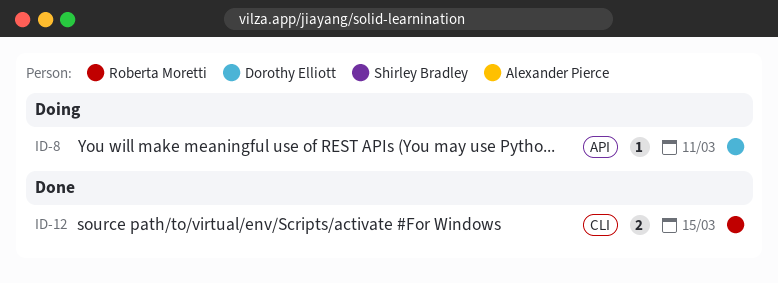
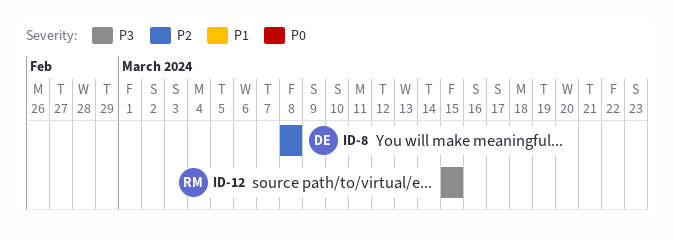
ID-8, due: Mar 11 -> Mar 8

